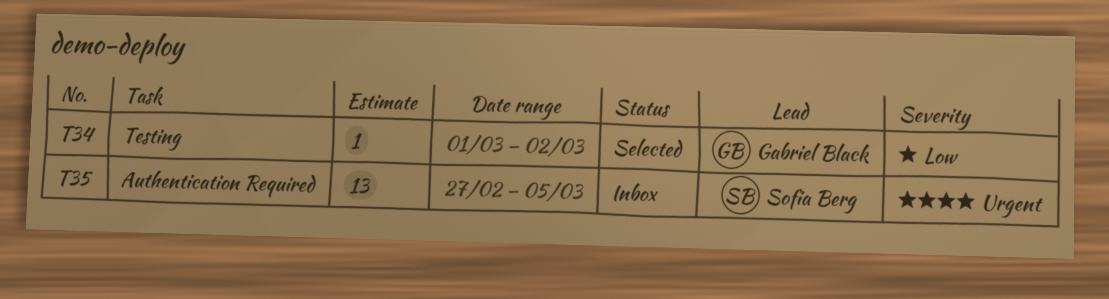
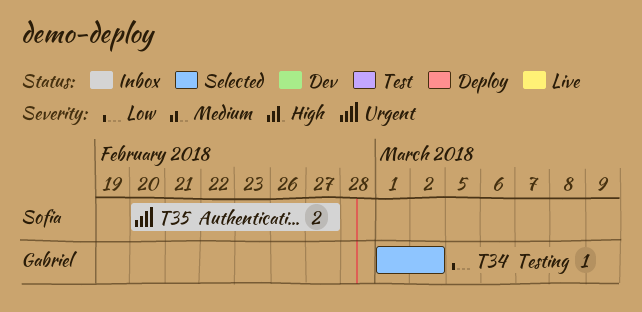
T35, estimate: 13 -> 2
T35, start: Feb 27 -> Feb 20
T35, due: Mar 5 -> Feb 27

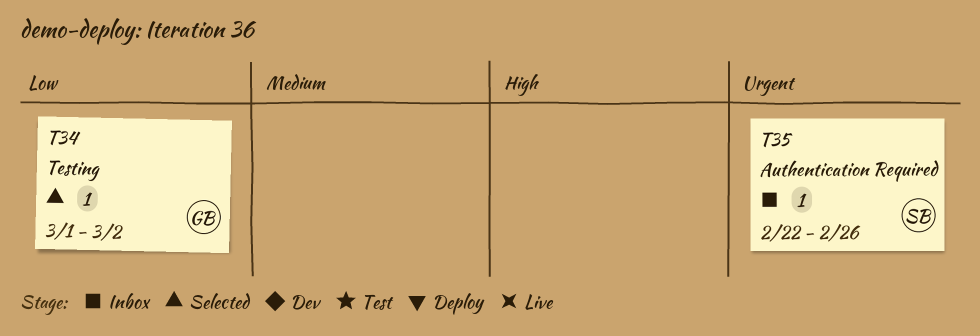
T35, estimate: 2 -> 1
T35, start: Feb 20 -> Feb 22
T35, due: Feb 27 -> Feb 26

